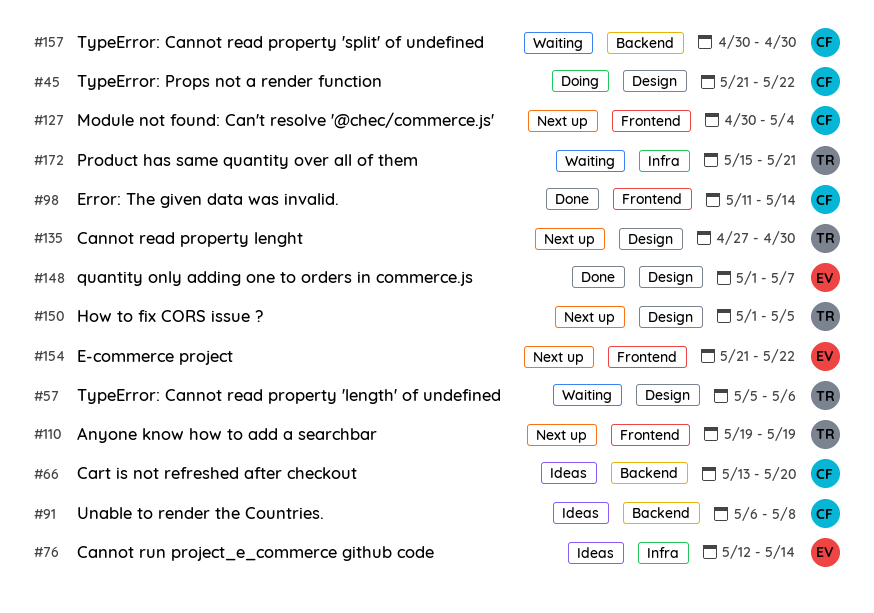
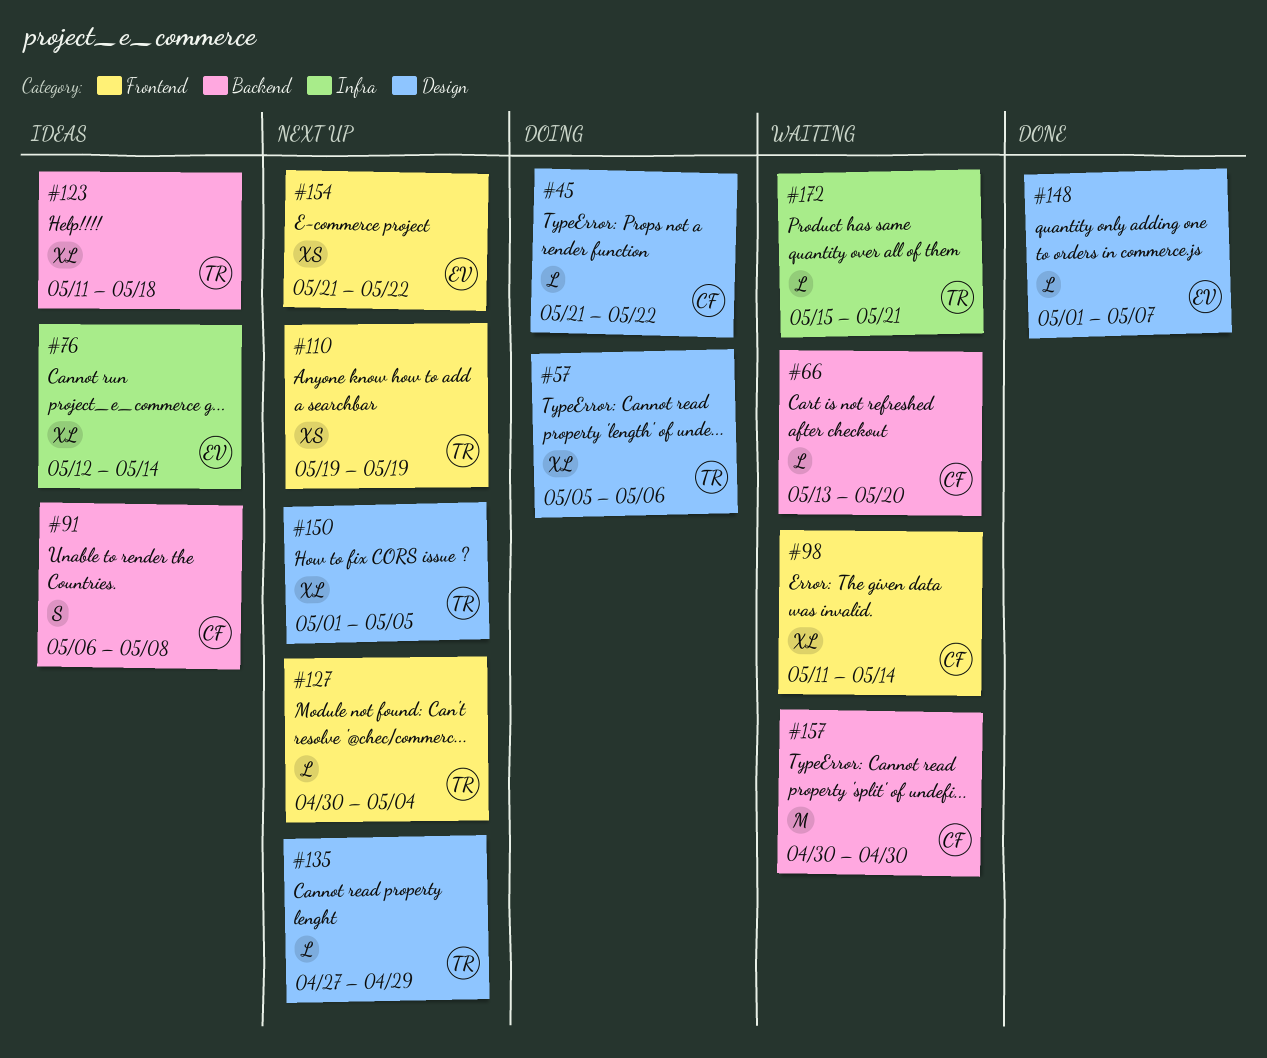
#57, status: Waiting -> Doing
#66, status: Ideas -> Waiting
#98, status: Done -> Waiting
#123: none -> present
#127, owner: CF -> TR
#135, due: Apr 30 -> Apr 29

